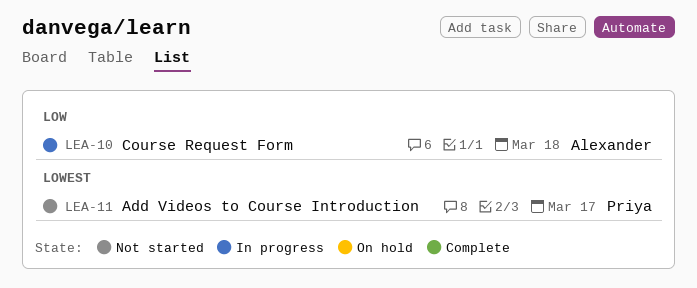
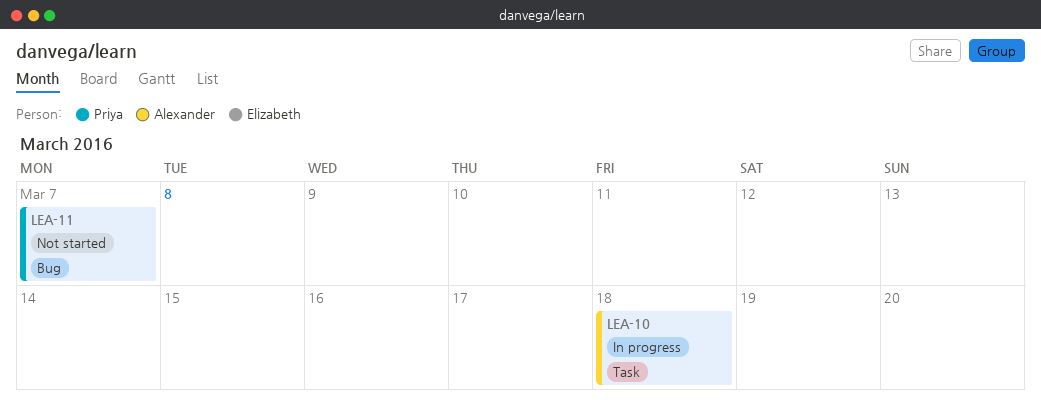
LEA-11, due: Mar 17 -> Mar 7

